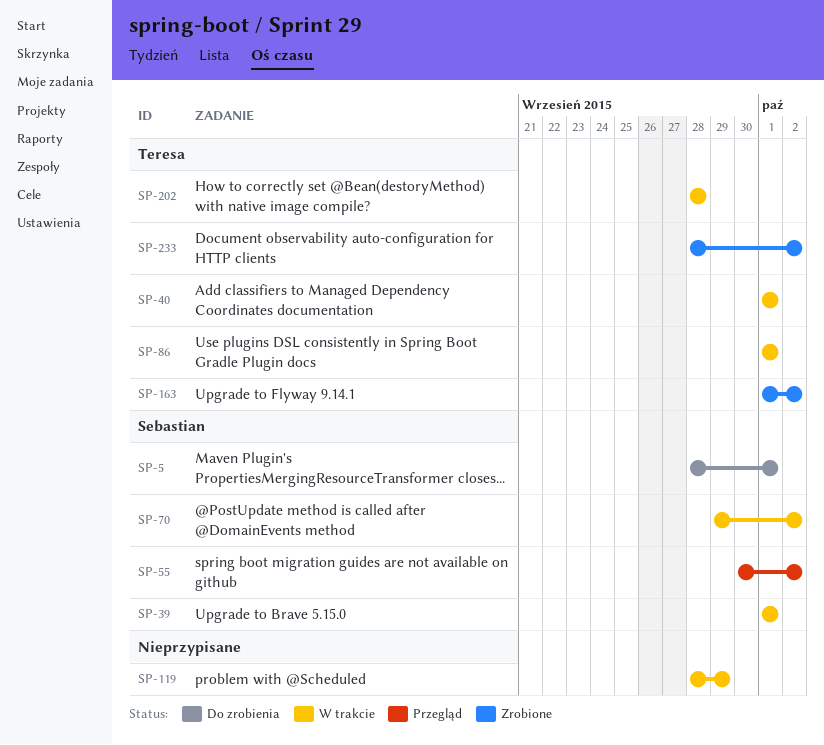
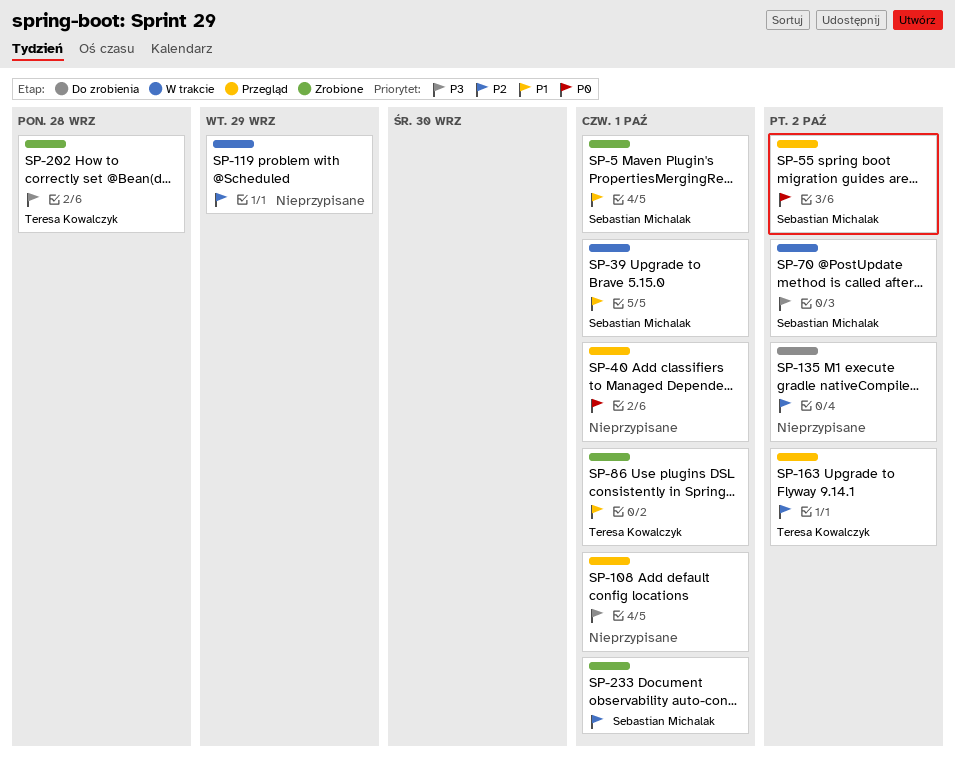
SP-5, status: Do zrobienia -> Zrobione
SP-40, status: W trakcie -> Przegląd
SP-40, owner: Teresa Kowalczyk -> none
SP-86, status: W trakcie -> Zrobione
SP-108: none -> present
SP-135: none -> present
SP-163, status: Zrobione -> Przegląd
SP-202, status: W trakcie -> Zrobione
SP-233, owner: Teresa Kowalczyk -> Sebastian Michalak
SP-233, due: Oct 2 -> Oct 1

